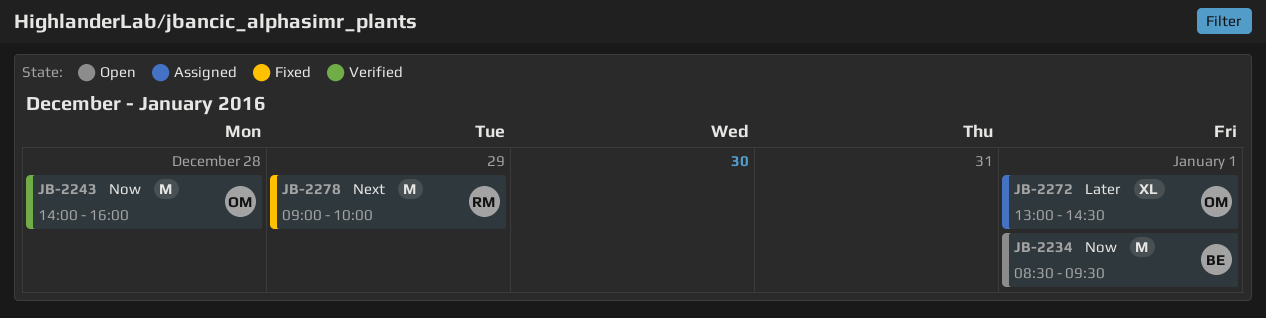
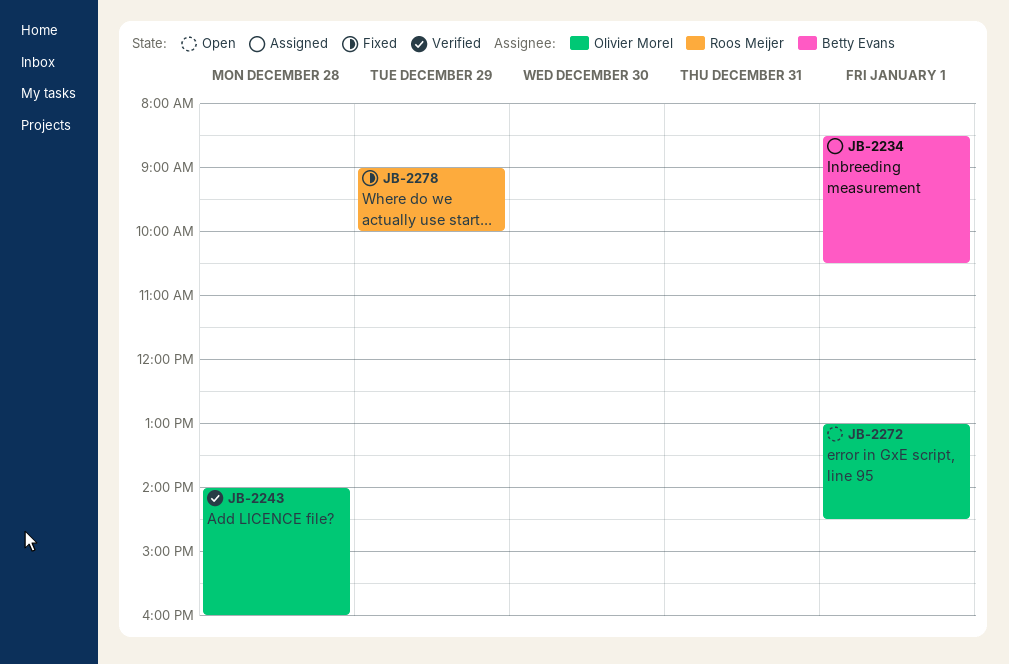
JB-2234, status: Open -> Assigned
JB-2234, ends: 09:30 -> 10:30
JB-2272, status: Assigned -> Open

